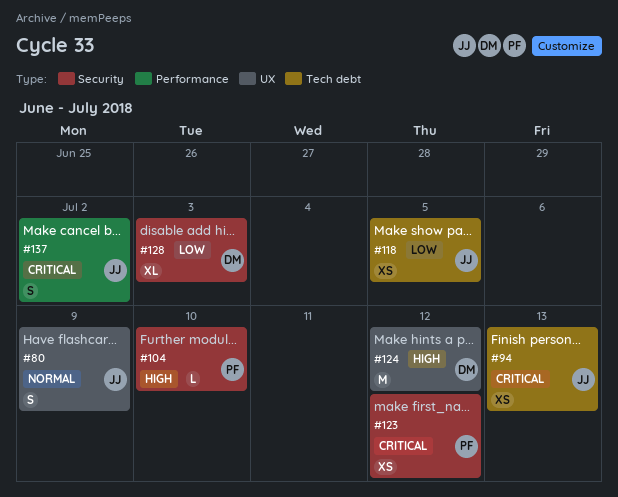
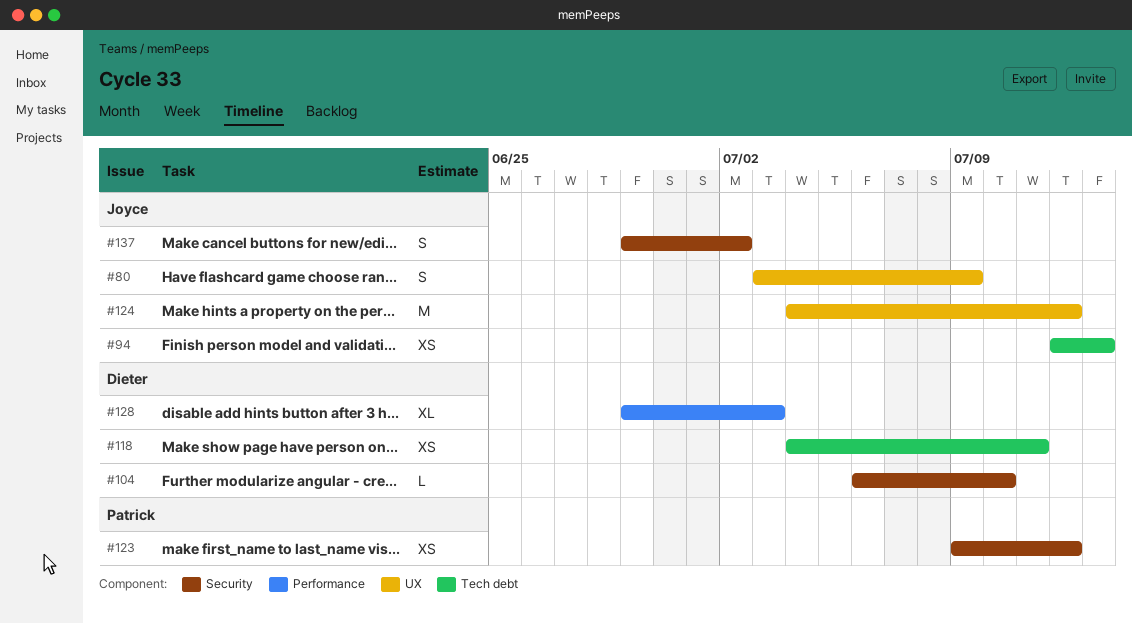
#104, owner: Patrick -> Dieter
#118, owner: Joyce -> Dieter
#118, due: Jul 5 -> Jul 11
#124, owner: Dieter -> Joyce
#128, label: Security -> Performance
#137, label: Performance -> Security

